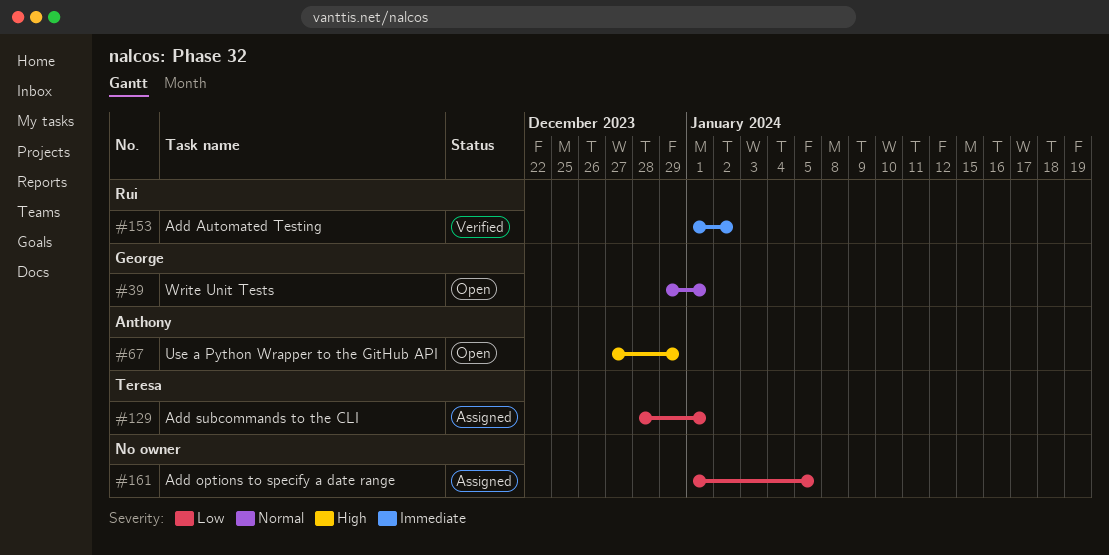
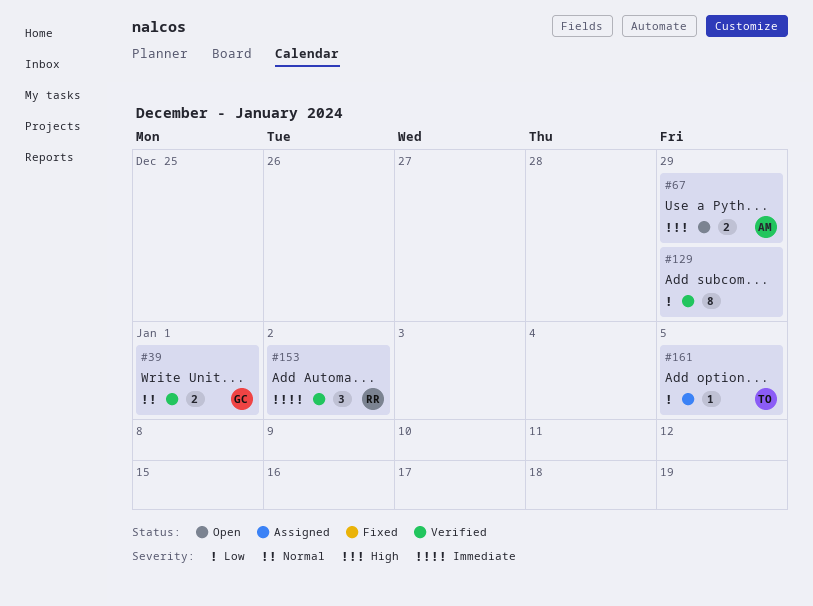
#39, status: Open -> Verified
#129, status: Assigned -> Verified
#129, owner: Teresa -> none
#129, due: Jan 1 -> Dec 29
#161, owner: none -> Teresa

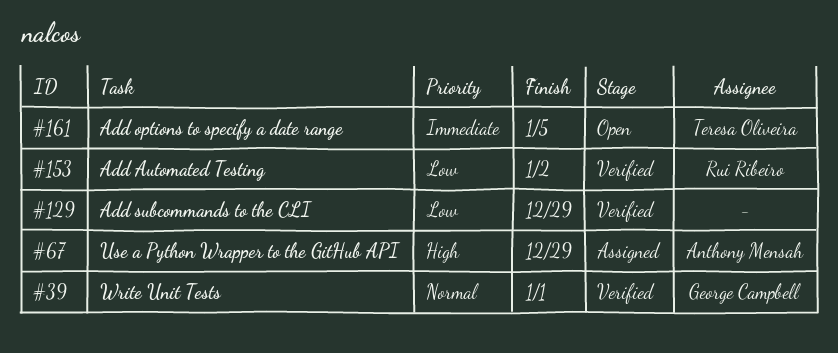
#67, status: Open -> Assigned
#153, priority: Immediate -> Low
#161, status: Assigned -> Open
#161, priority: Low -> Immediate

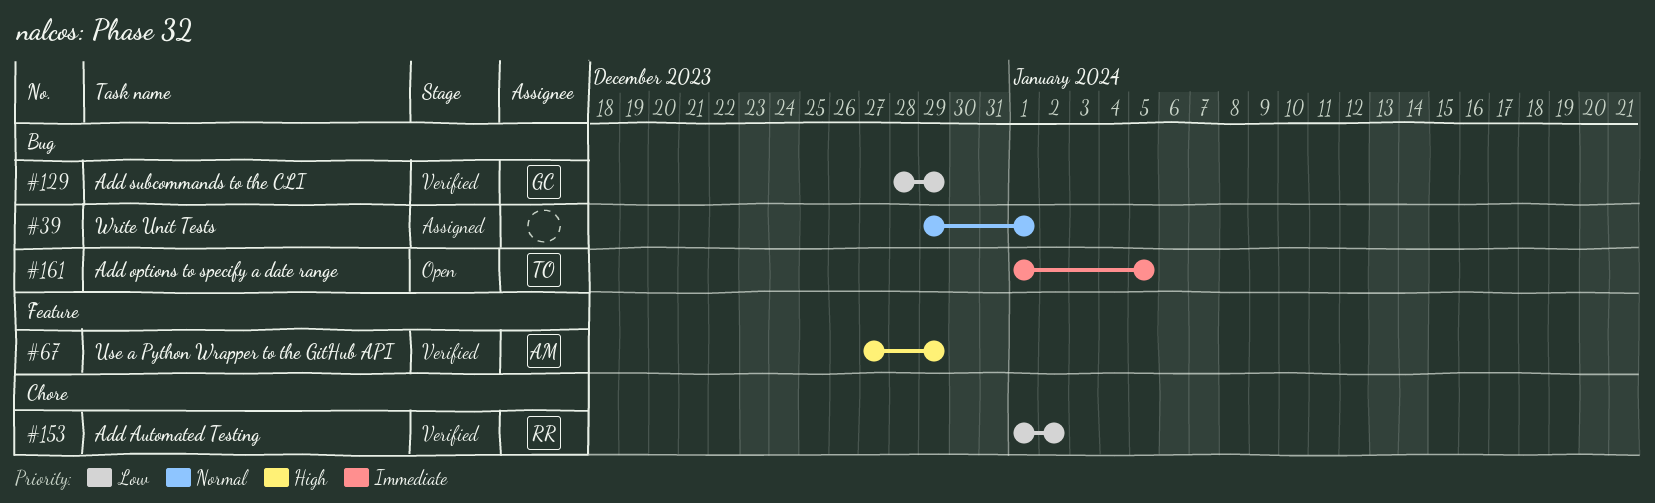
#39, status: Verified -> Assigned
#39, owner: George Campbell -> none
#67, status: Assigned -> Verified
#129, owner: none -> George Campbell

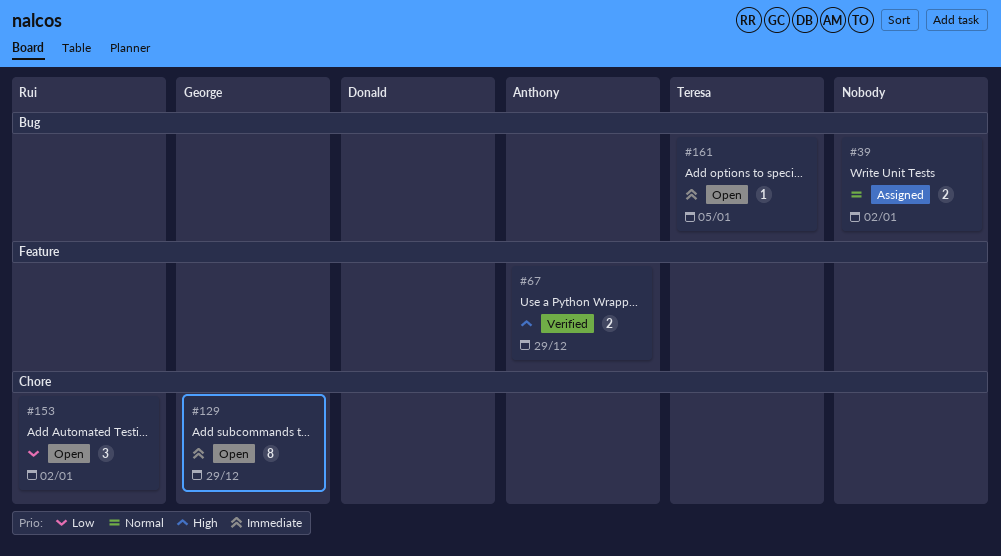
#39, due: Jan 1 -> Jan 2
#129, status: Verified -> Open
#129, priority: Low -> Immediate
#129, label: Bug -> Chore
#153, status: Verified -> Open

